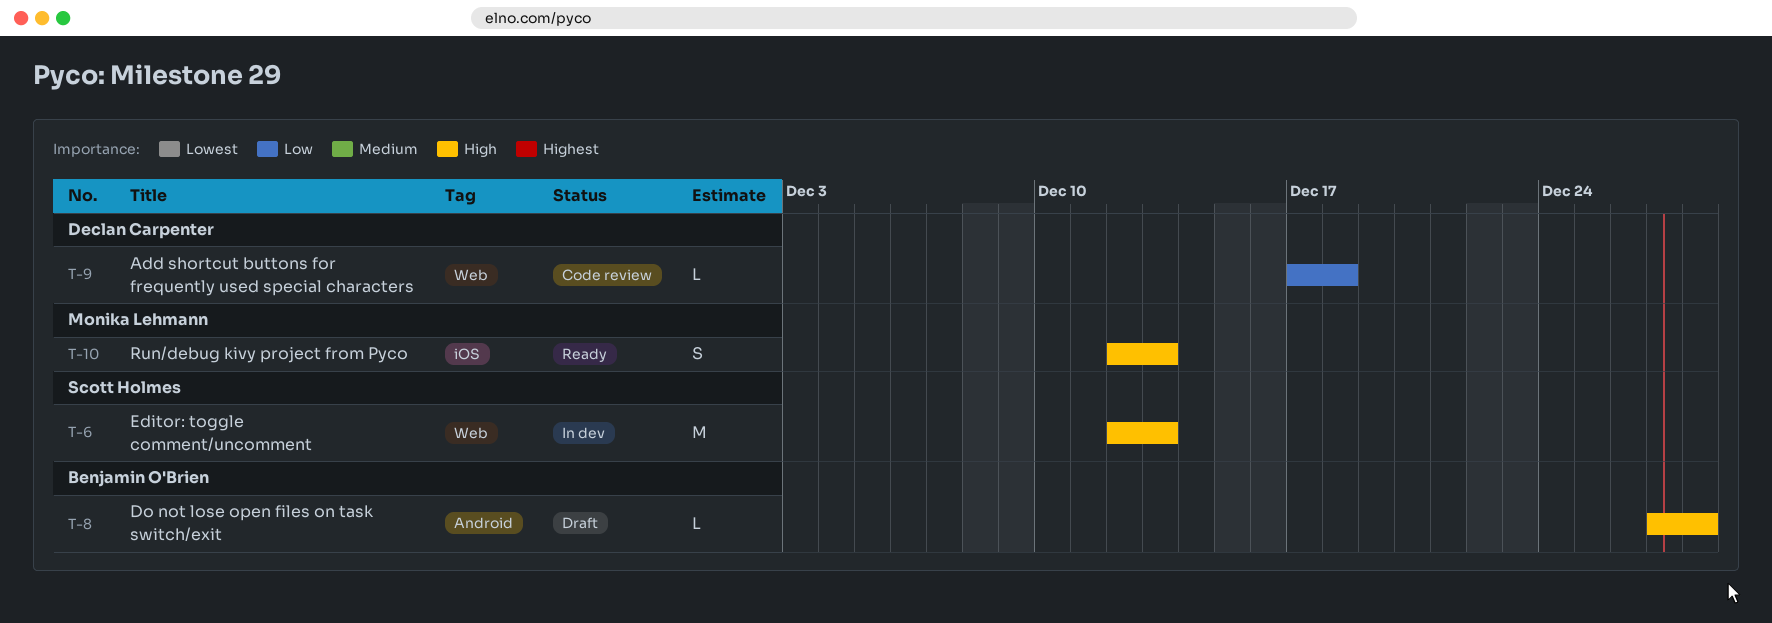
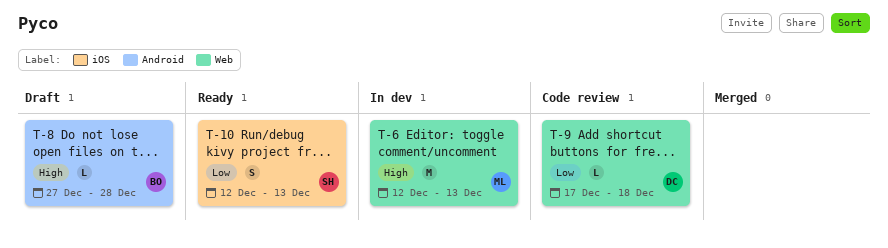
T-6, owner: Scott Holmes -> Monika Lehmann
T-10, owner: Monika Lehmann -> Scott Holmes
T-10, priority: High -> Low

